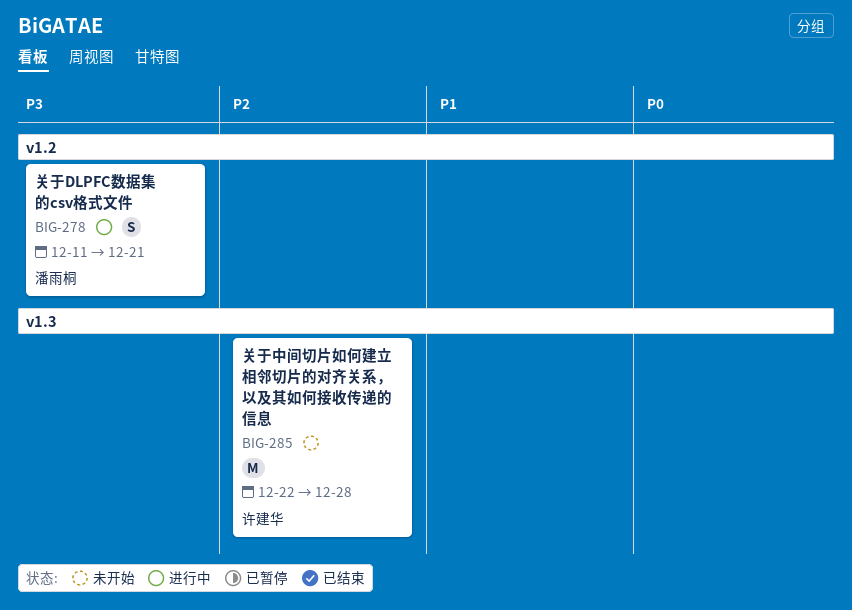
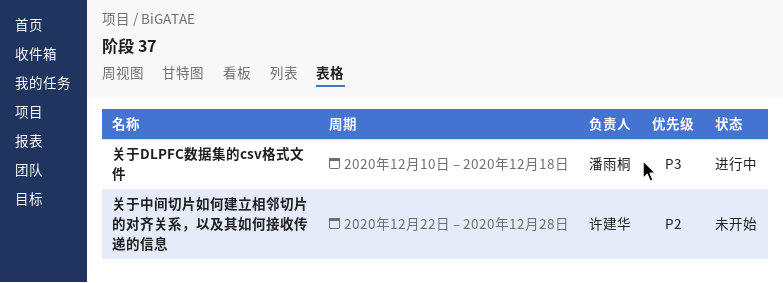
关于DLPFC数据集的csv格式文件, start: Dec 11 -> Dec 10
关于DLPFC数据集的csv格式文件, due: Dec 21 -> Dec 18

